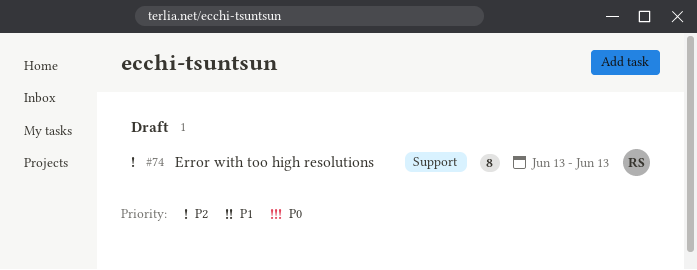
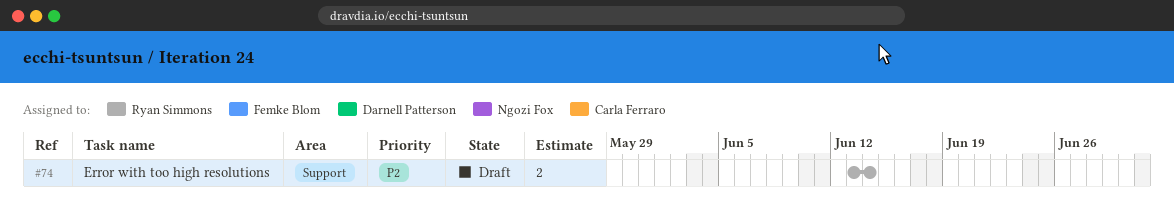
#74, estimate: 8 -> 2
#74, due: Jun 13 -> Jun 14

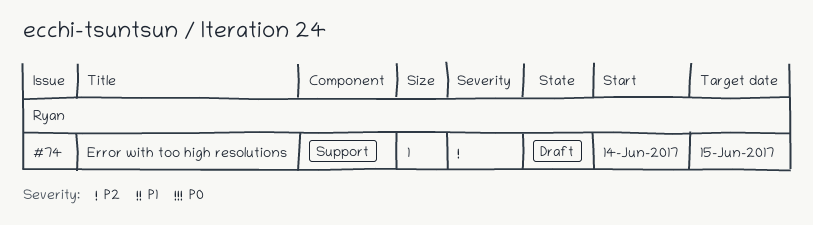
#74, estimate: 2 -> 1
#74, start: Jun 13 -> Jun 14
#74, due: Jun 14 -> Jun 15

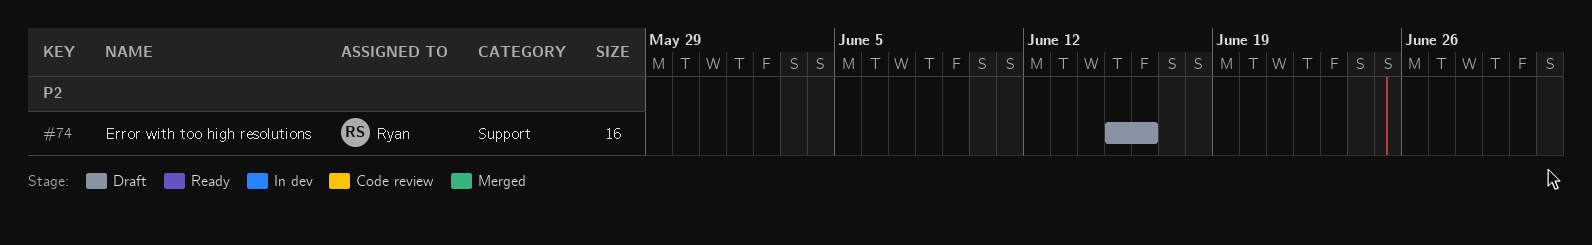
#74, estimate: 1 -> 16
#74, start: Jun 14 -> Jun 15
#74, due: Jun 15 -> Jun 16

